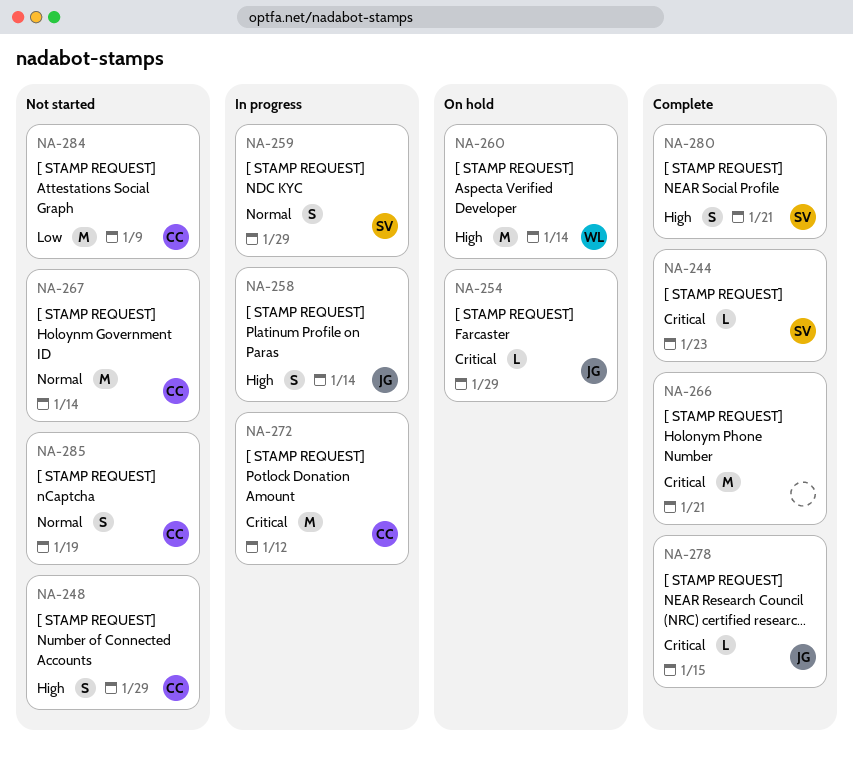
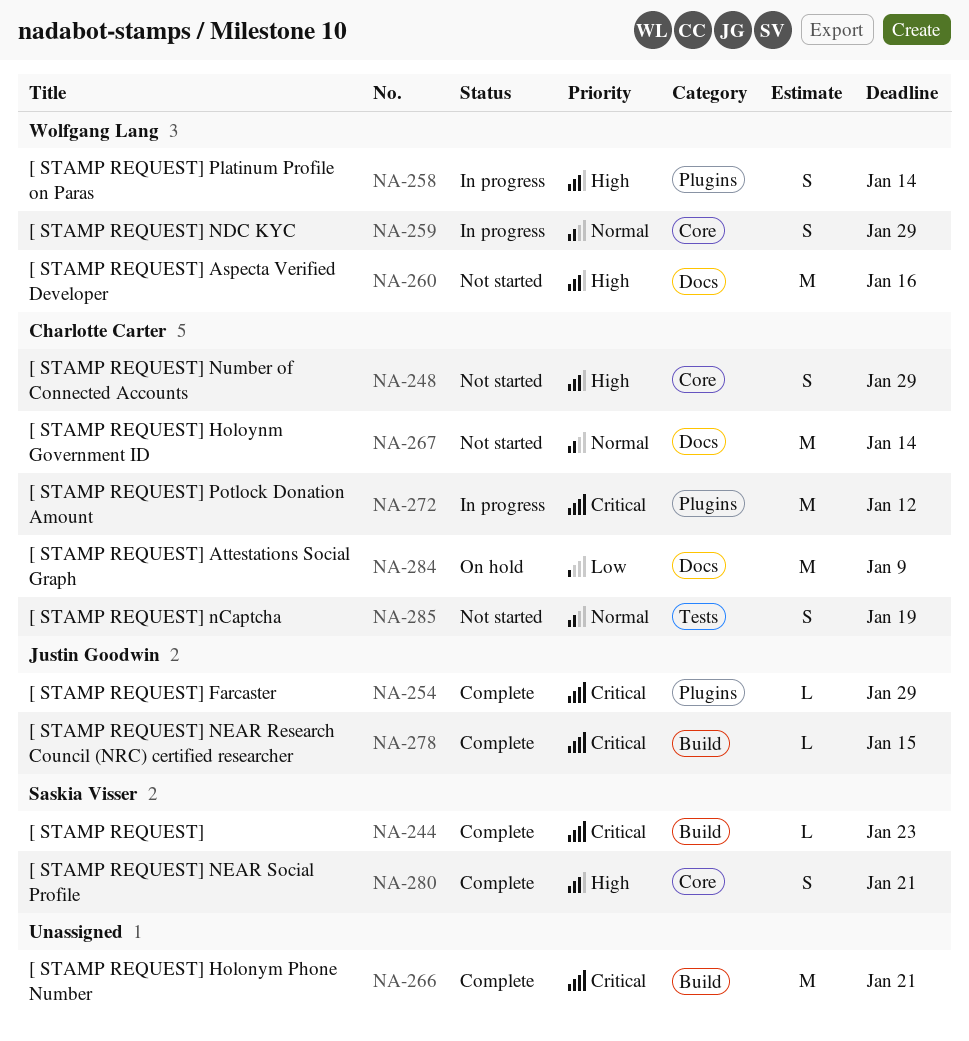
NA-254, status: On hold -> Complete
NA-258, owner: Justin Goodwin -> Wolfgang Lang
NA-259, owner: Saskia Visser -> Wolfgang Lang
NA-260, status: On hold -> Not started
NA-260, due: Jan 14 -> Jan 16
NA-284, status: Not started -> On hold

